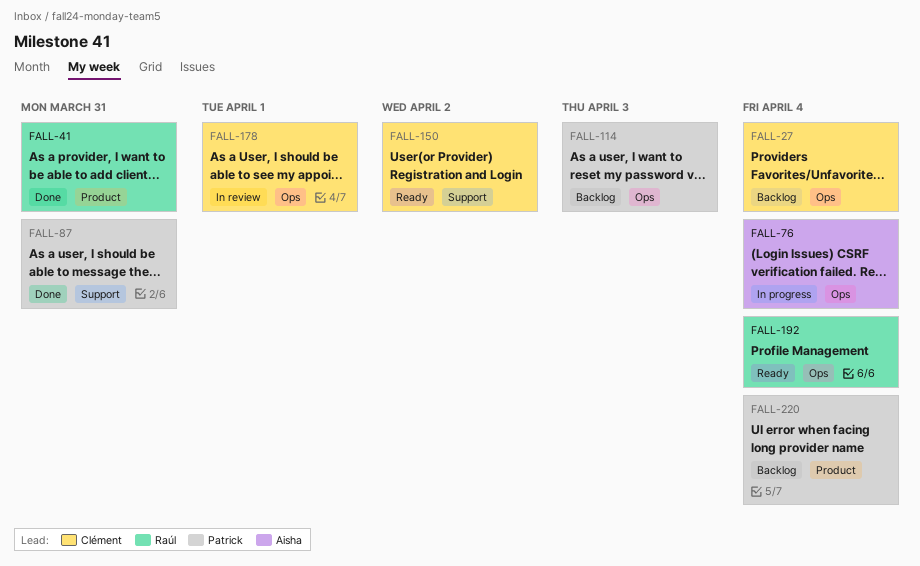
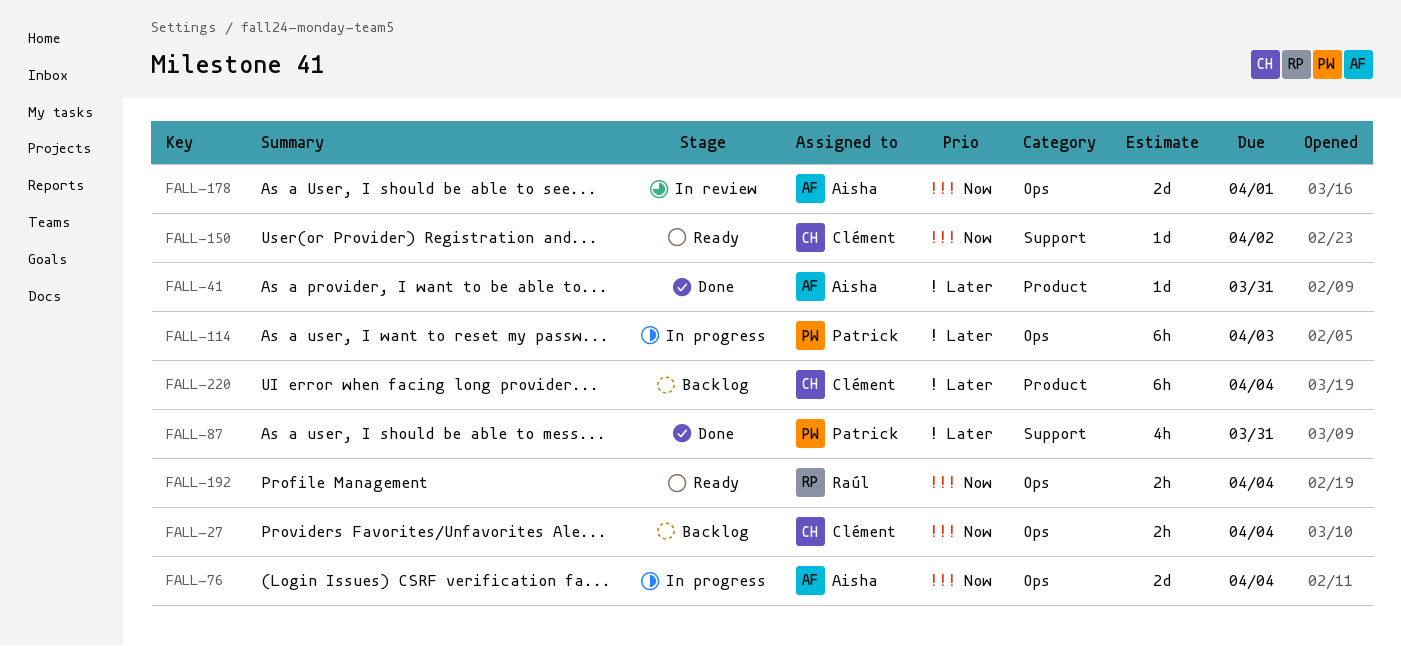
FALL-41, owner: Raúl -> Aisha
FALL-114, status: Backlog -> In progress
FALL-178, owner: Clément -> Aisha
FALL-220, owner: Patrick -> Clément

